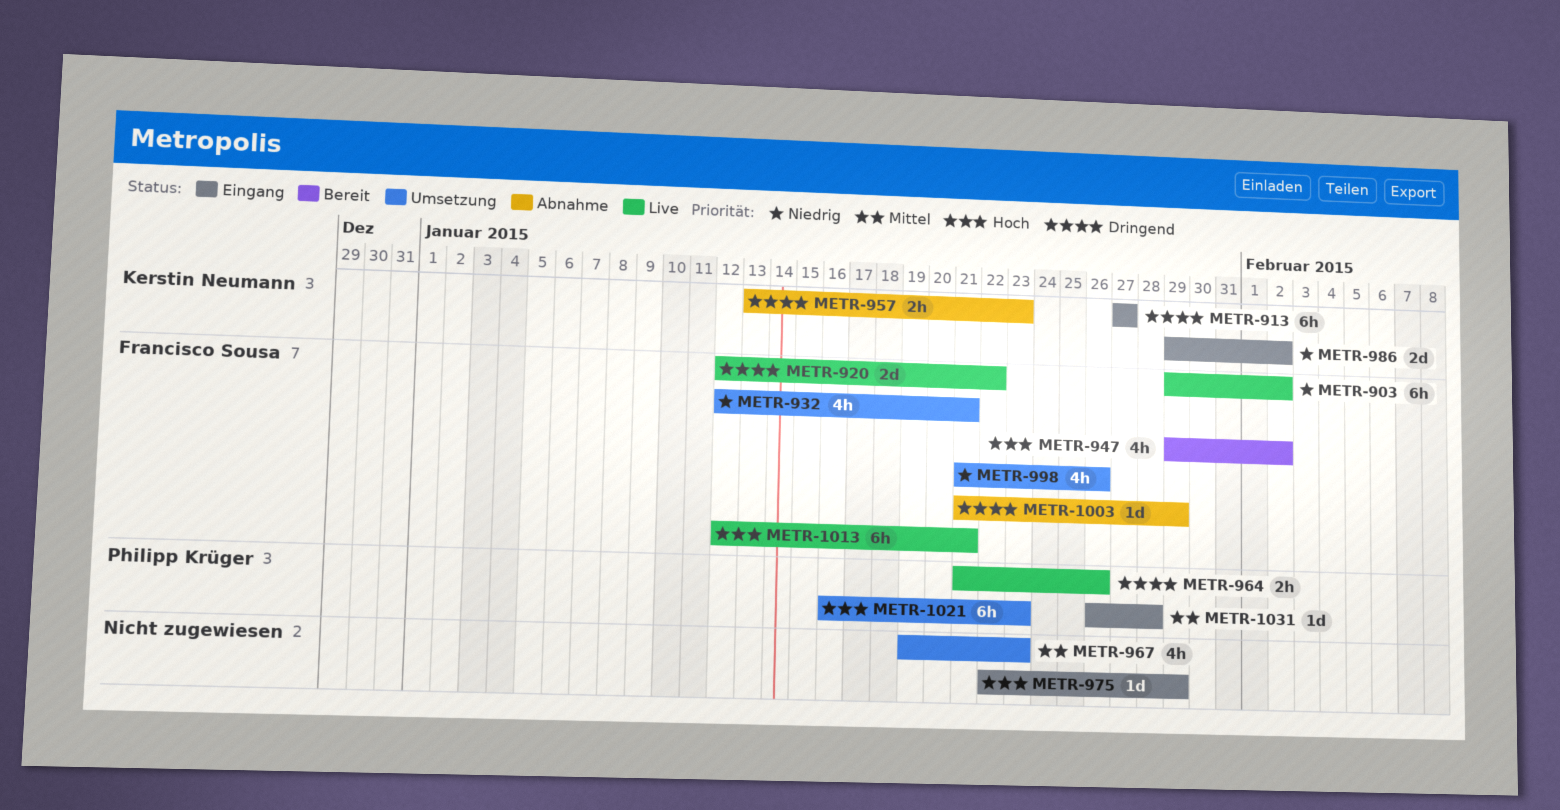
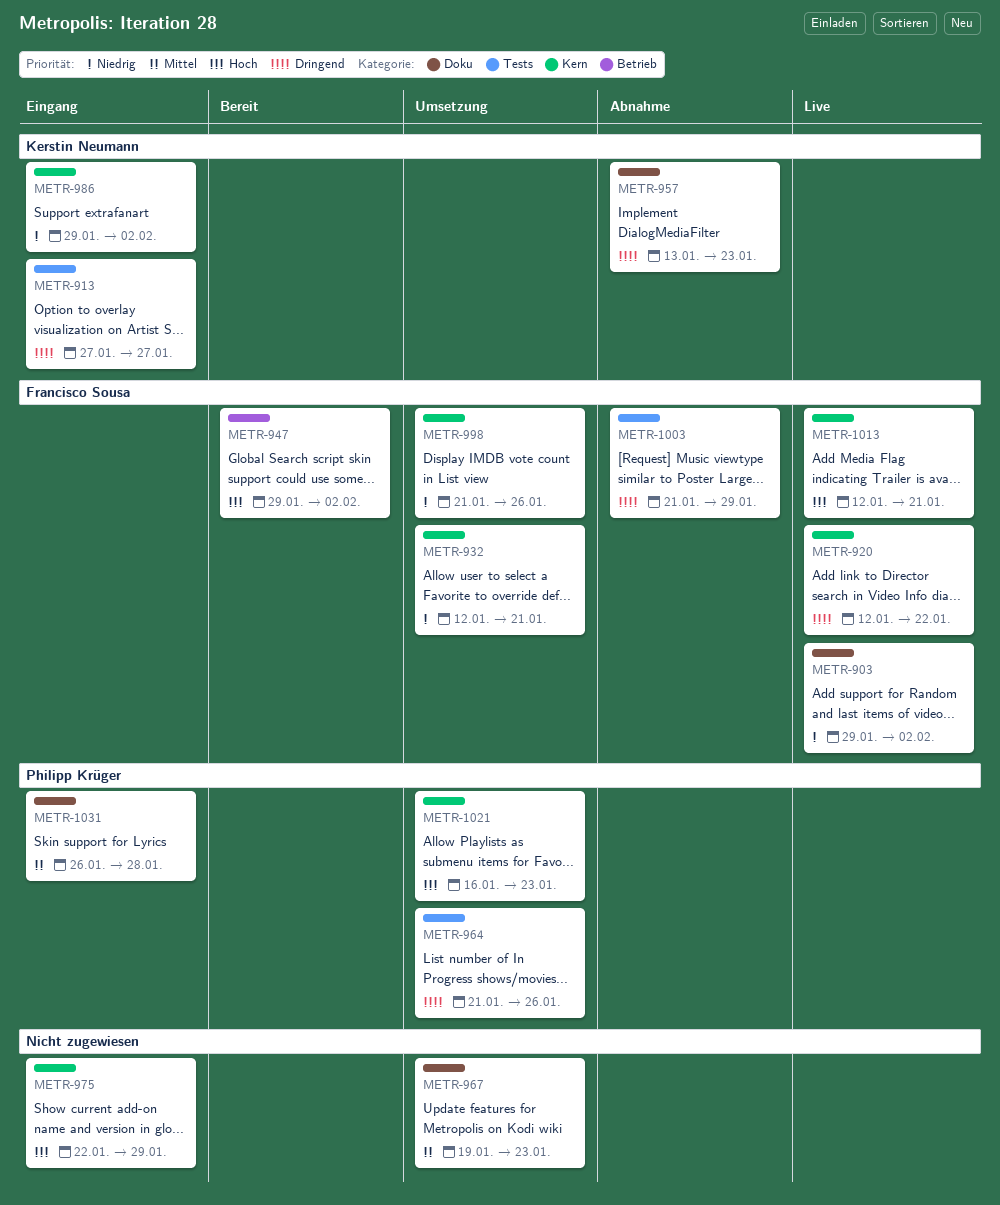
METR-964, status: Live -> Umsetzung

